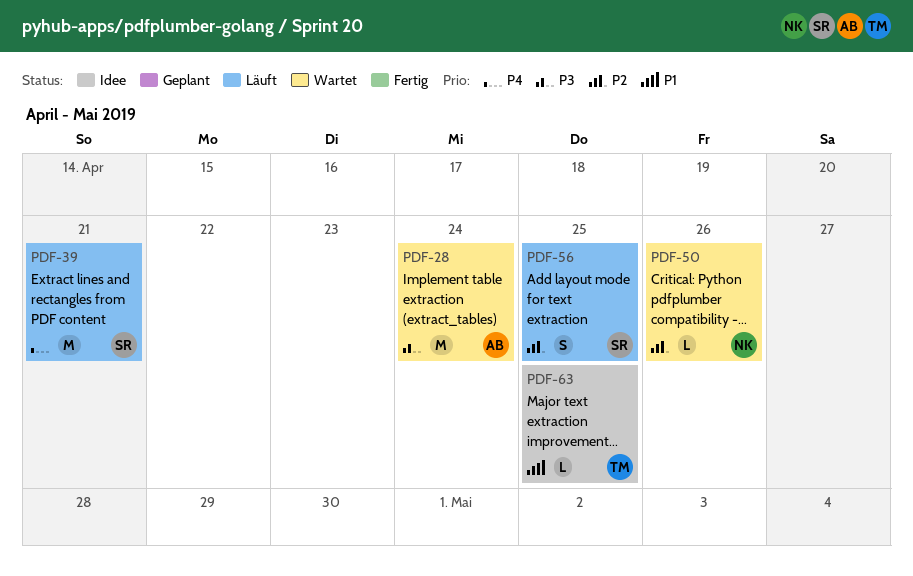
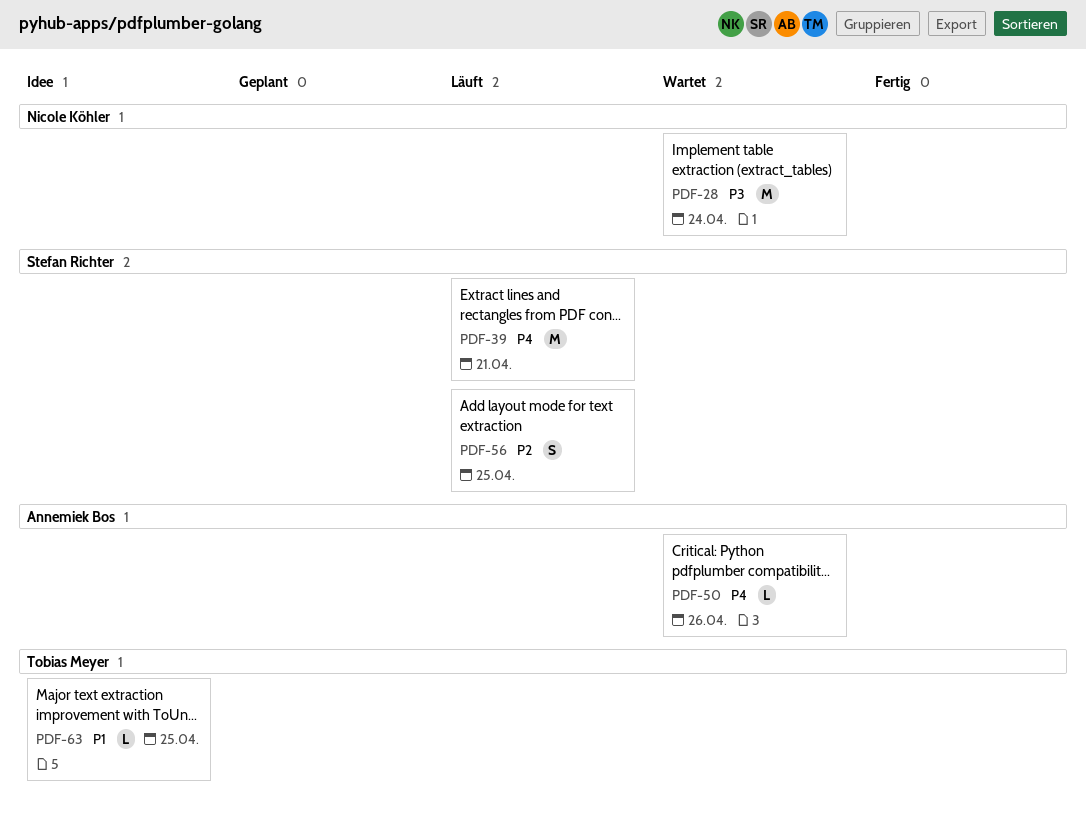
PDF-28, owner: Annemiek Bos -> Nicole Köhler
PDF-50, owner: Nicole Köhler -> Annemiek Bos
PDF-50, priority: P2 -> P4

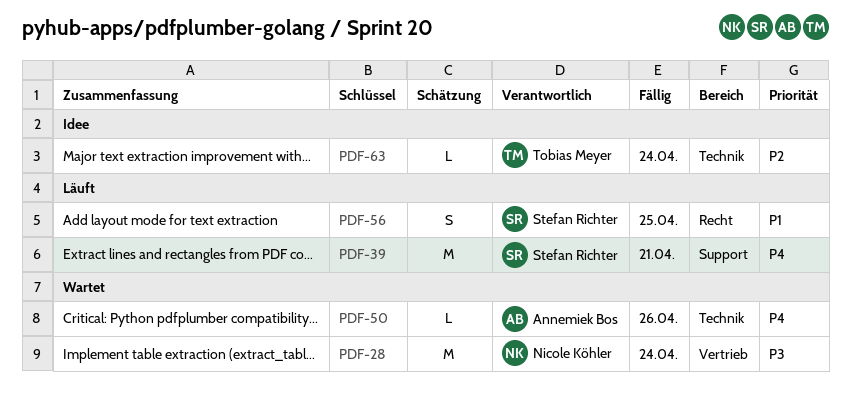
PDF-56, priority: P2 -> P1
PDF-63, priority: P1 -> P2
PDF-63, due: Apr 25 -> Apr 24

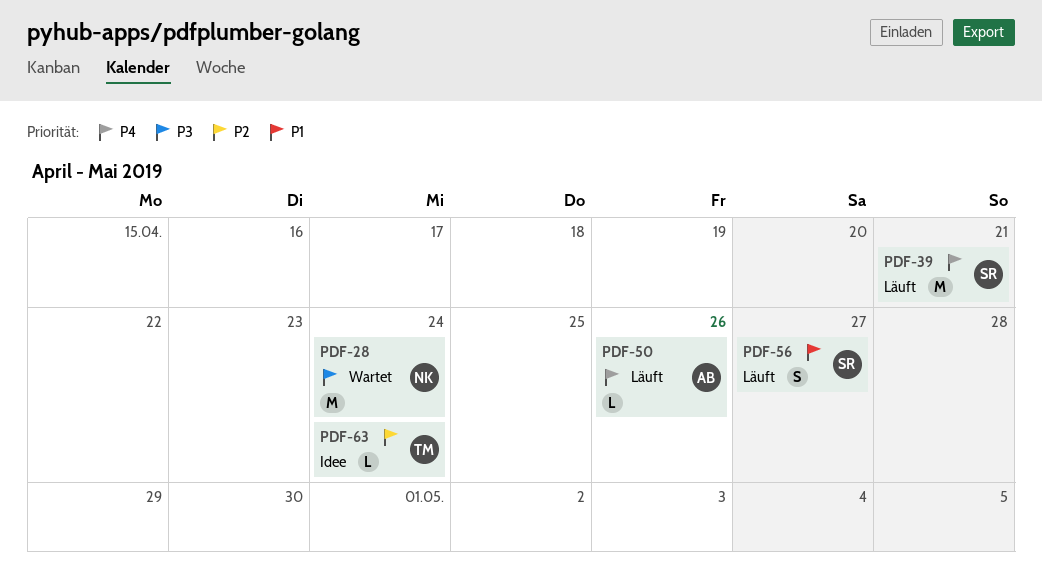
PDF-50, status: Wartet -> Läuft
PDF-56, due: Apr 25 -> Apr 27

